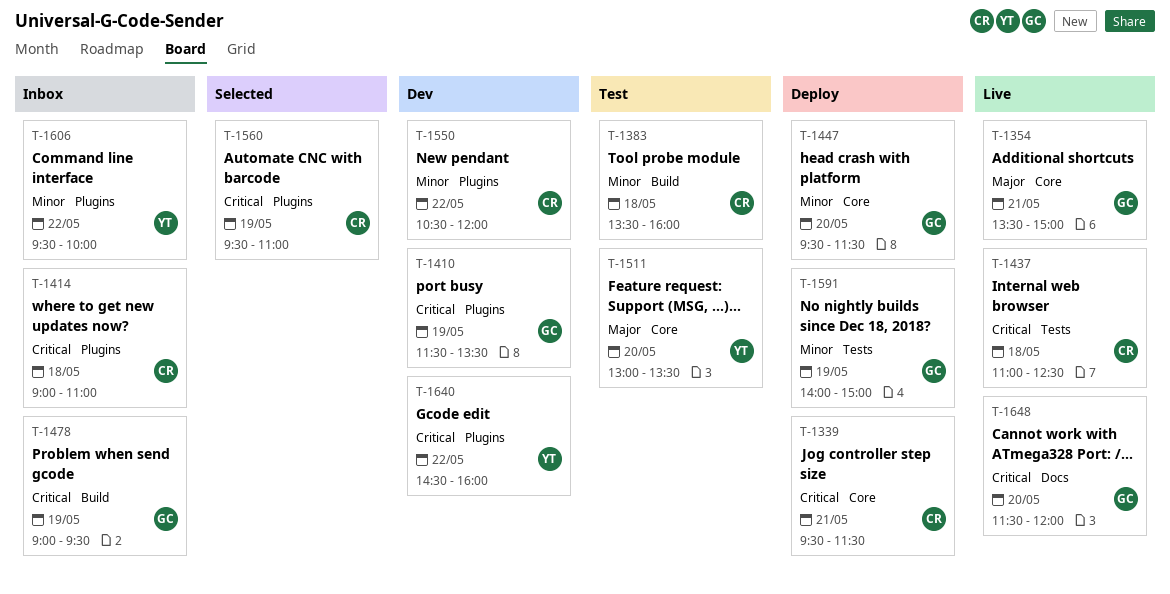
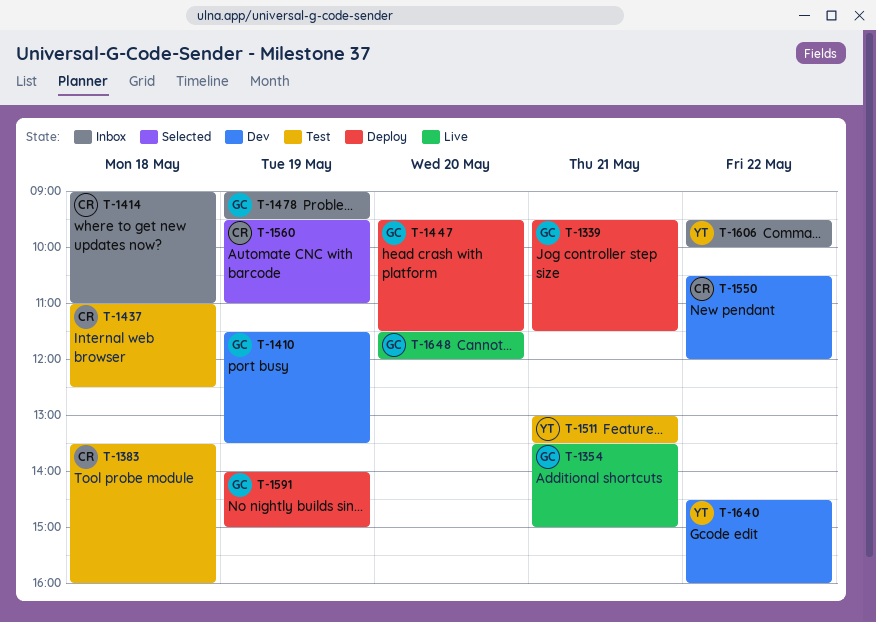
T-1339, owner: CR -> GC
T-1437, status: Live -> Test
T-1511, day: May 20 -> May 21

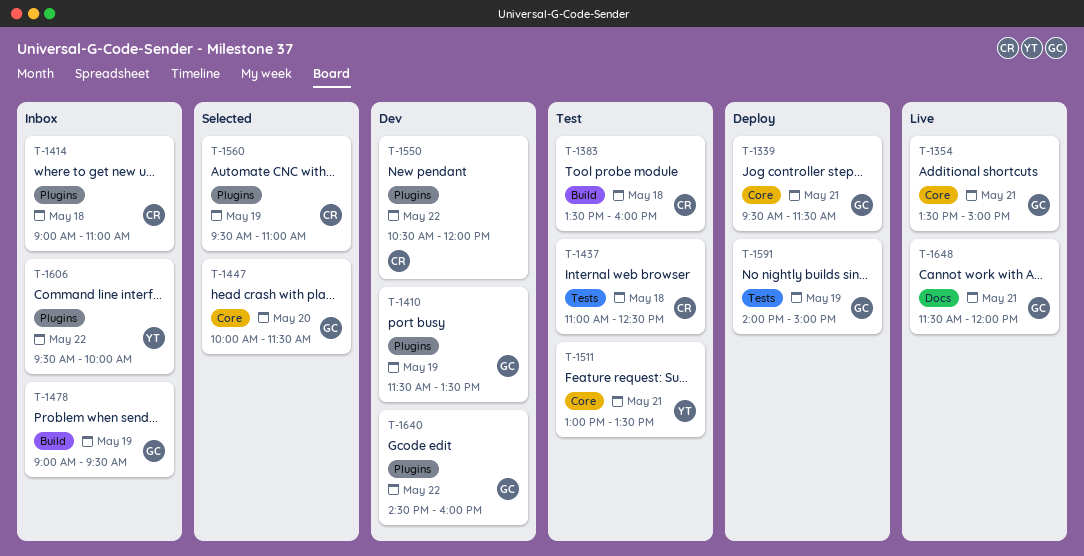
T-1447, status: Deploy -> Selected
T-1447, begins: 09:30 -> 10:00
T-1640, owner: YT -> GC
T-1648, day: May 20 -> May 21

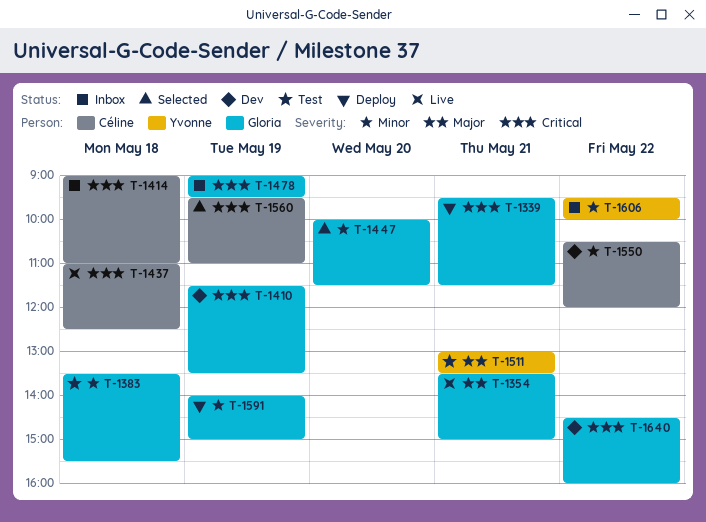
T-1383, owner: Céline -> Gloria
T-1383, ends: 16:00 -> 15:30
T-1437, status: Test -> Live
T-1648: present -> none

